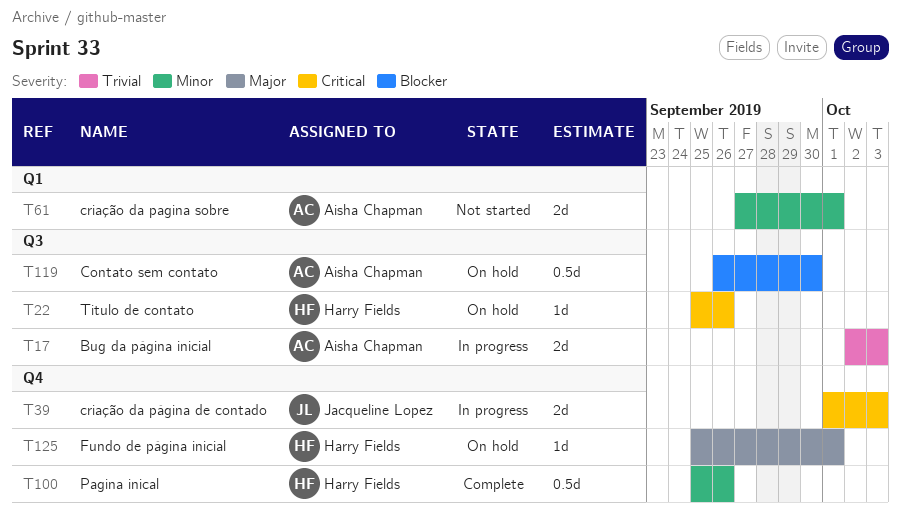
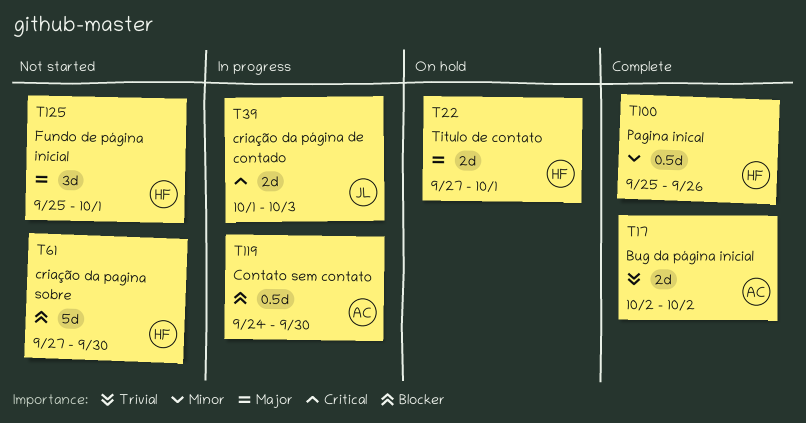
T17, status: In progress -> Complete
T17, due: Oct 3 -> Oct 2
T22, priority: Critical -> Major
T22, estimate: 1d -> 2d
T22, start: Sep 25 -> Sep 27
T22, due: Sep 26 -> Oct 1
T61, owner: Aisha Chapman -> Harry Fields
T61, priority: Minor -> Blocker
T61, estimate: 2d -> 5d
T61, due: Oct 1 -> Sep 30
T119, status: On hold -> In progress
T119, start: Sep 26 -> Sep 24
T125, status: On hold -> Not started
T125, estimate: 1d -> 3d

